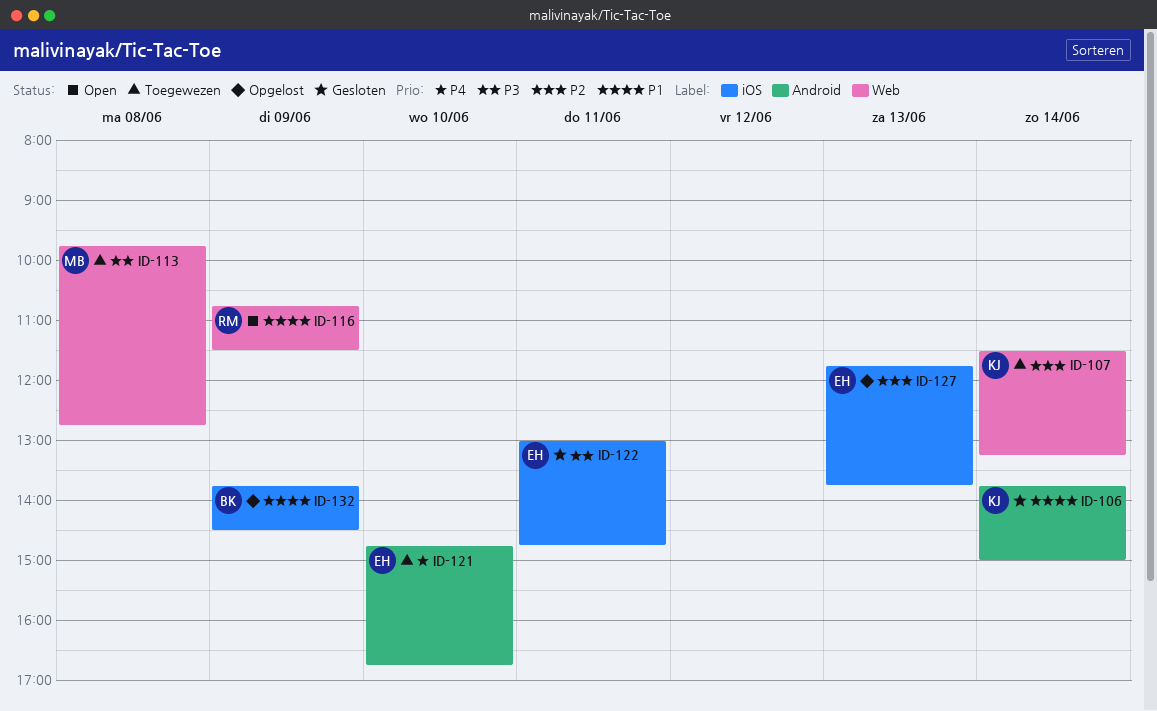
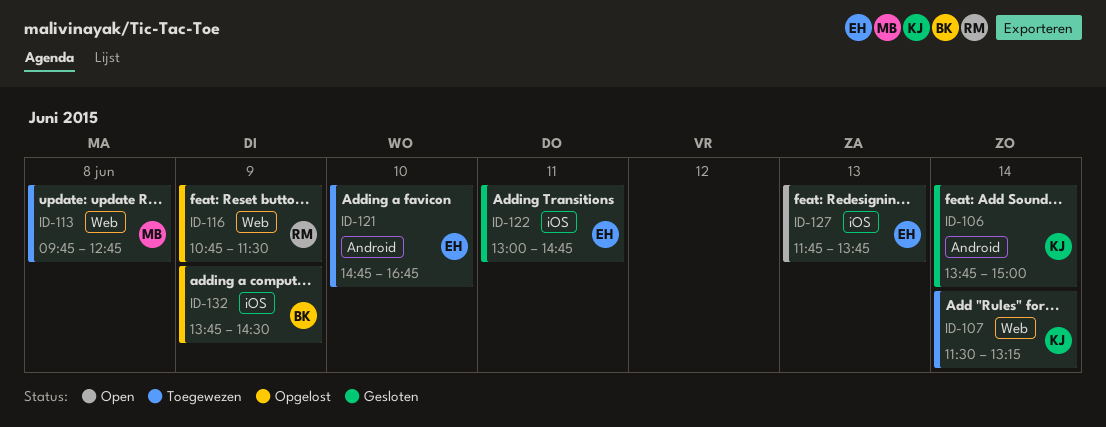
ID-116, status: Open -> Opgelost
ID-127, status: Opgelost -> Open

